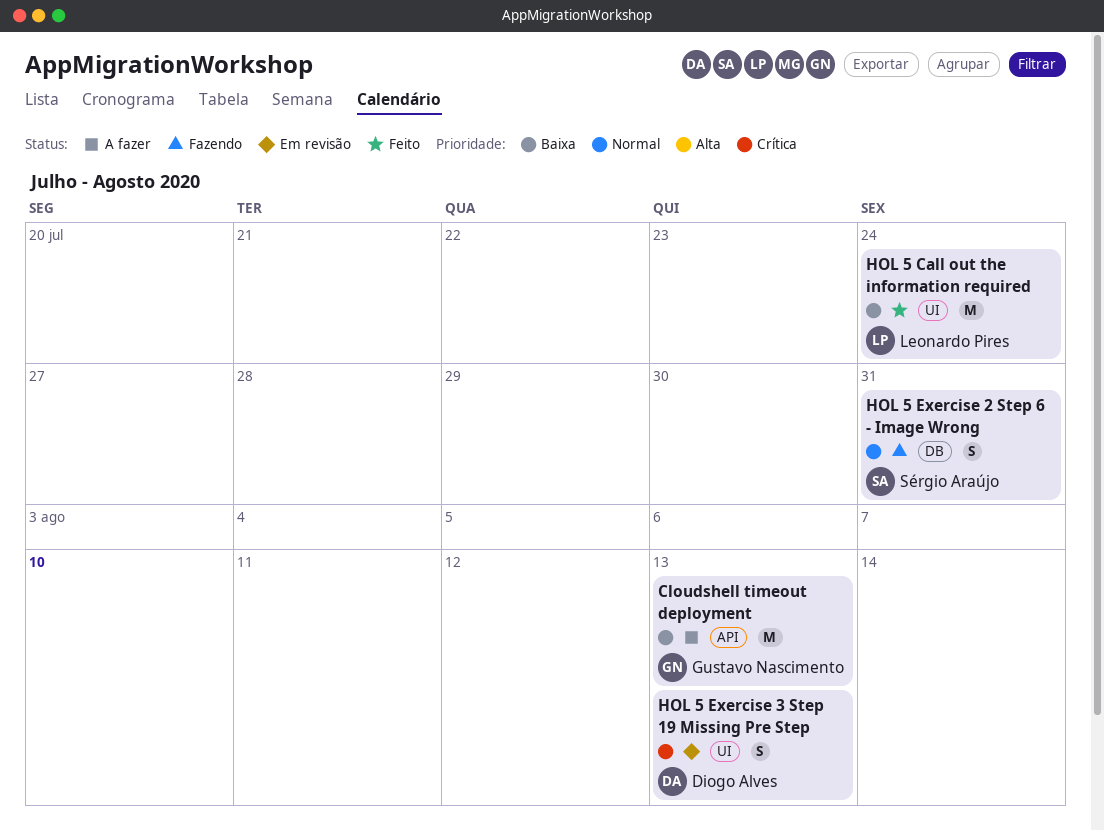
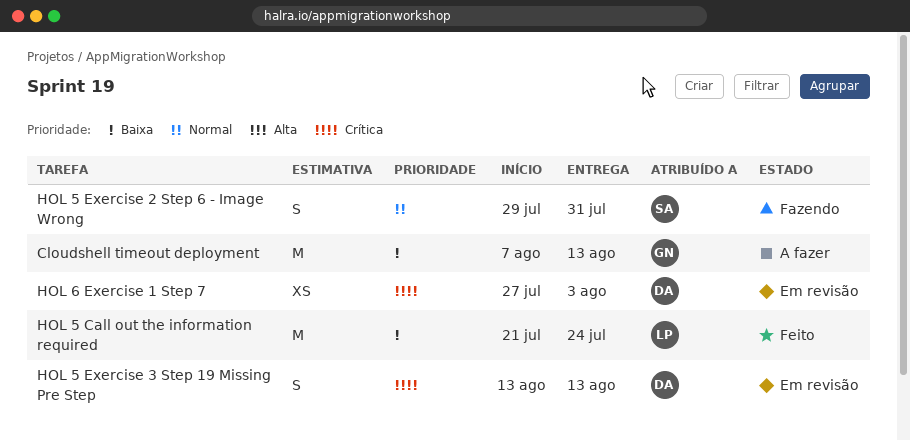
HOL 6 Exercise 1 Step 7: none -> present

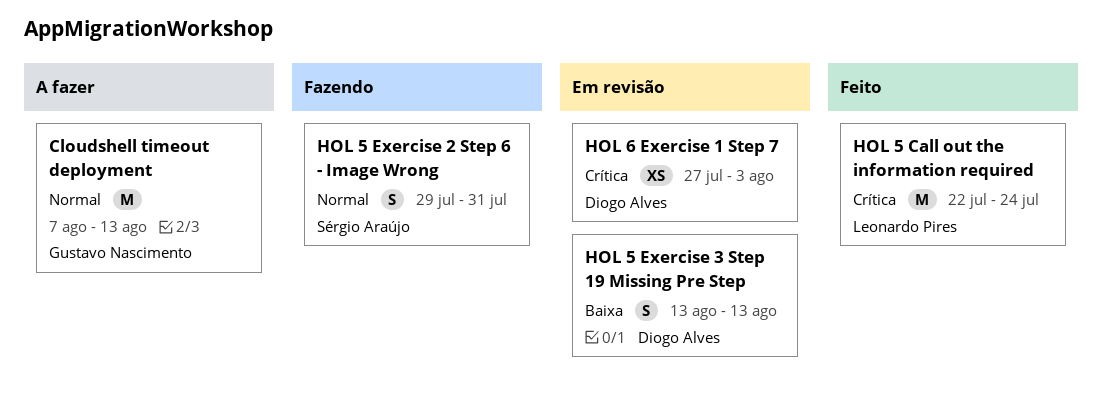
Cloudshell timeout deployment, priority: Baixa -> Normal
HOL 5 Call out the information required, priority: Baixa -> Crítica
HOL 5 Call out the information required, start: Jul 21 -> Jul 22
HOL 5 Exercise 3 Step 19 Missing Pre Step, priority: Crítica -> Baixa

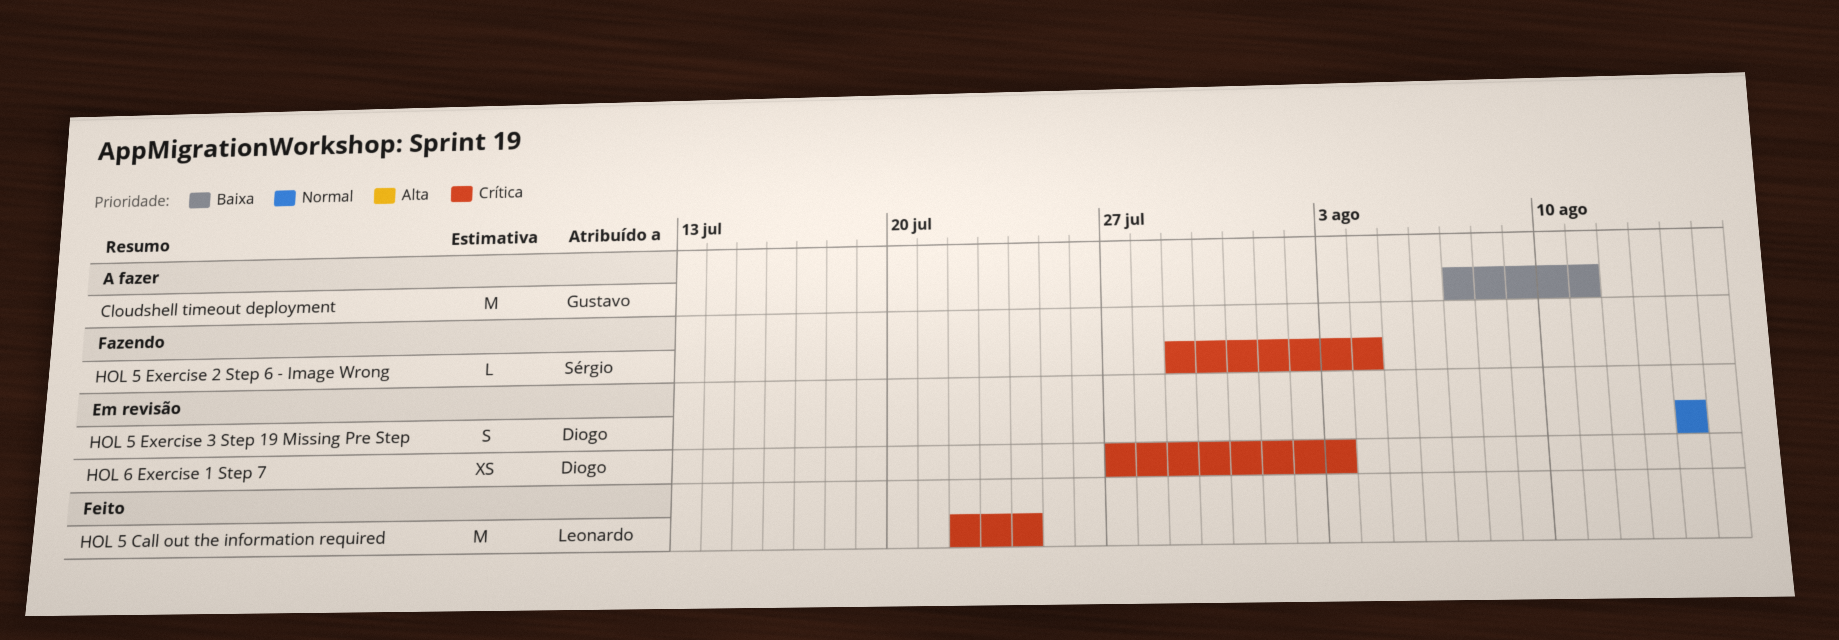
Cloudshell timeout deployment, priority: Normal -> Baixa
Cloudshell timeout deployment, due: Aug 13 -> Aug 11
HOL 5 Exercise 2 Step 6 - Image Wrong, priority: Normal -> Crítica
HOL 5 Exercise 2 Step 6 - Image Wrong, estimate: S -> L
HOL 5 Exercise 2 Step 6 - Image Wrong, due: Jul 31 -> Aug 4
HOL 5 Exercise 3 Step 19 Missing Pre Step, priority: Baixa -> Normal
HOL 5 Exercise 3 Step 19 Missing Pre Step, start: Aug 13 -> Aug 14
HOL 5 Exercise 3 Step 19 Missing Pre Step, due: Aug 13 -> Aug 14

